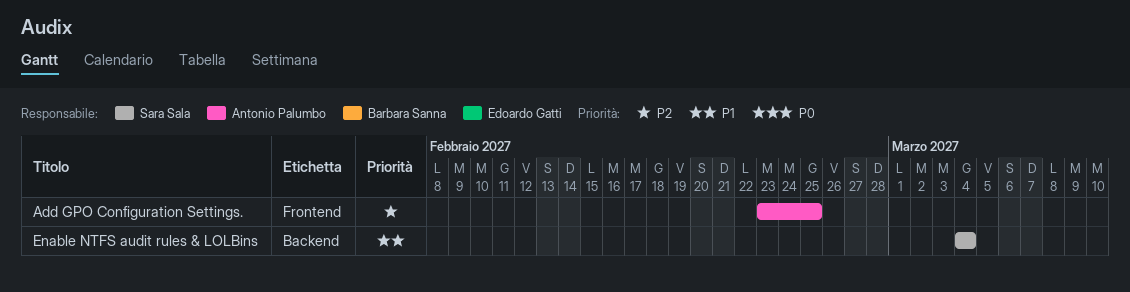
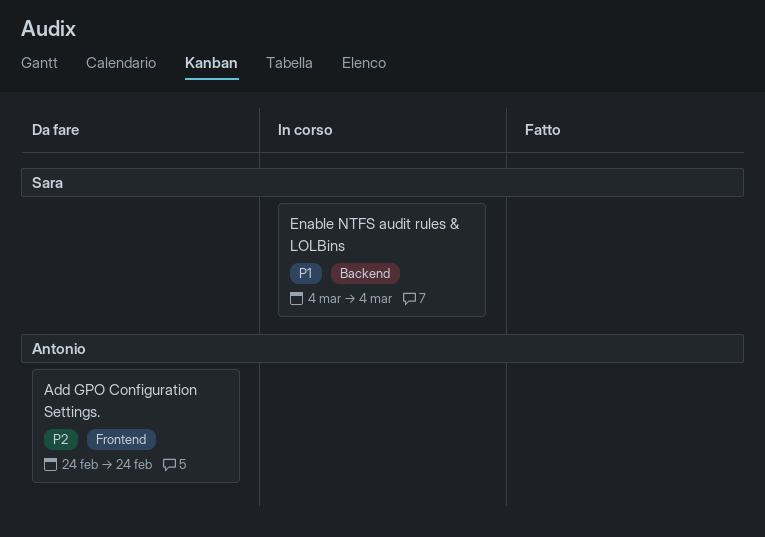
Add GPO Configuration Settings., start: Feb 23 -> Feb 24
Add GPO Configuration Settings., due: Feb 25 -> Feb 24

